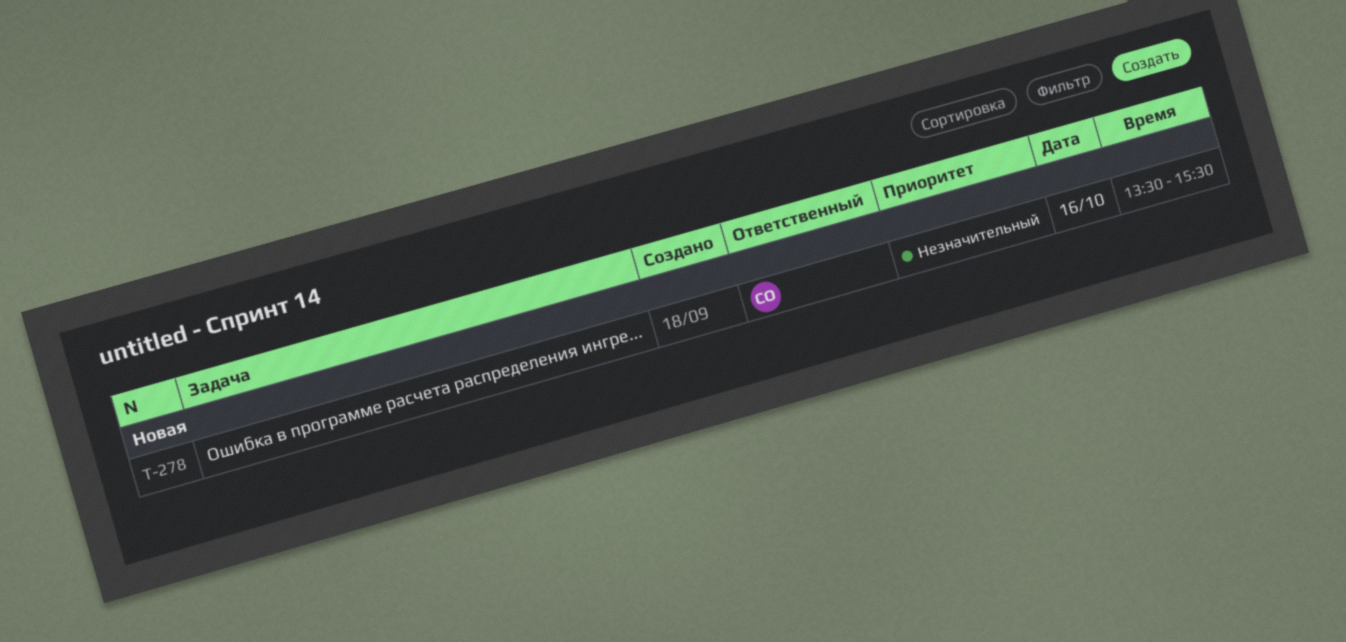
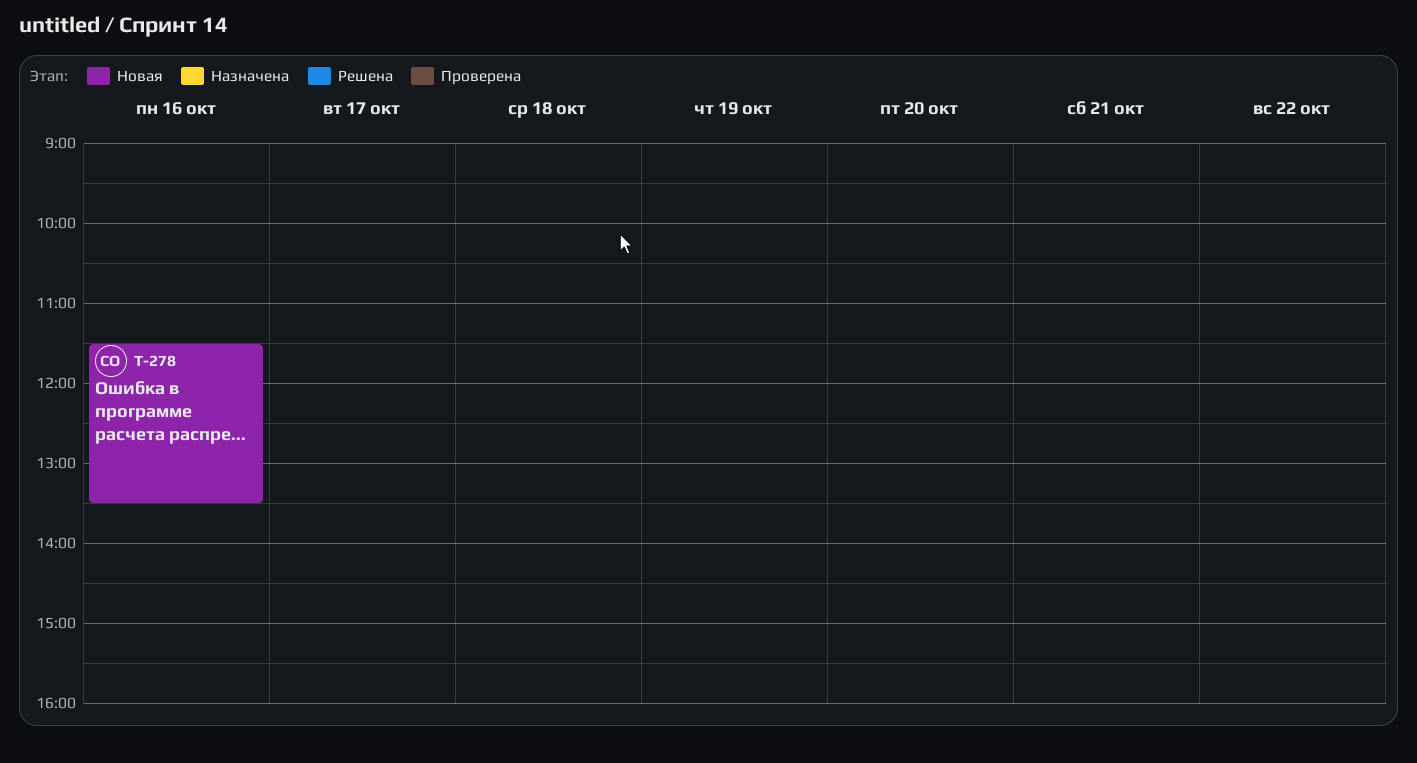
T-278, begins: 13:30 -> 11:30
T-278, ends: 15:30 -> 13:30

